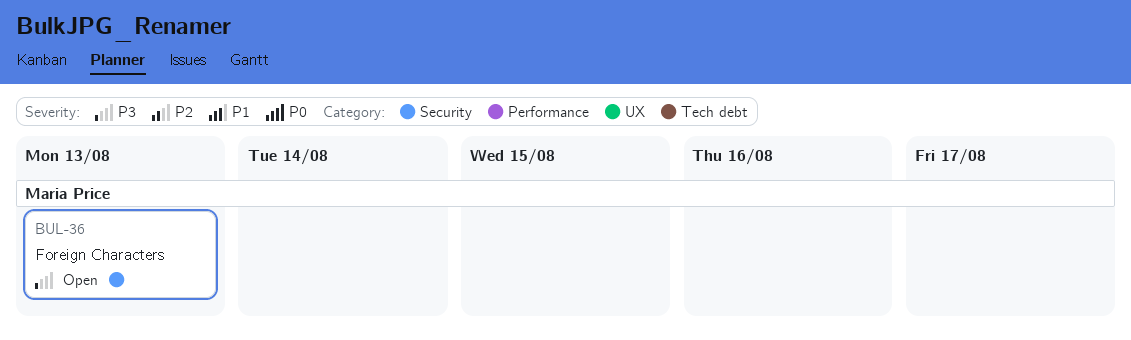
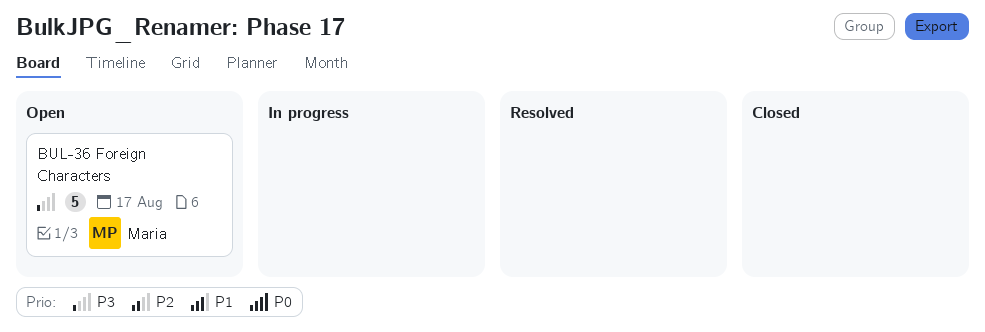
BUL-36, due: Aug 13 -> Aug 17

